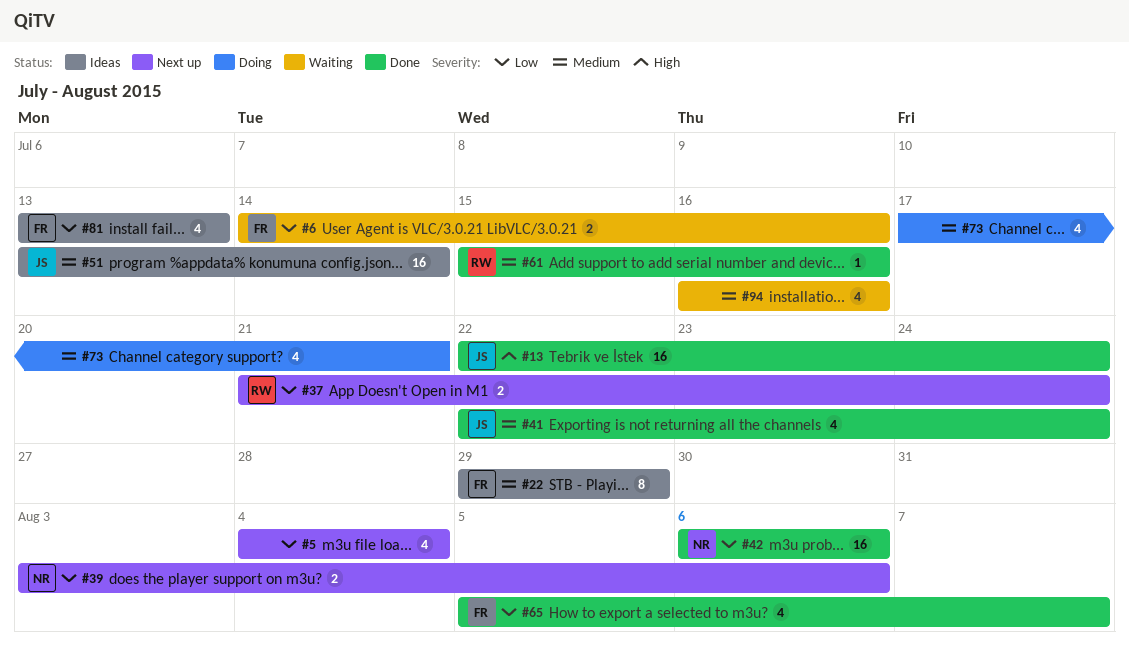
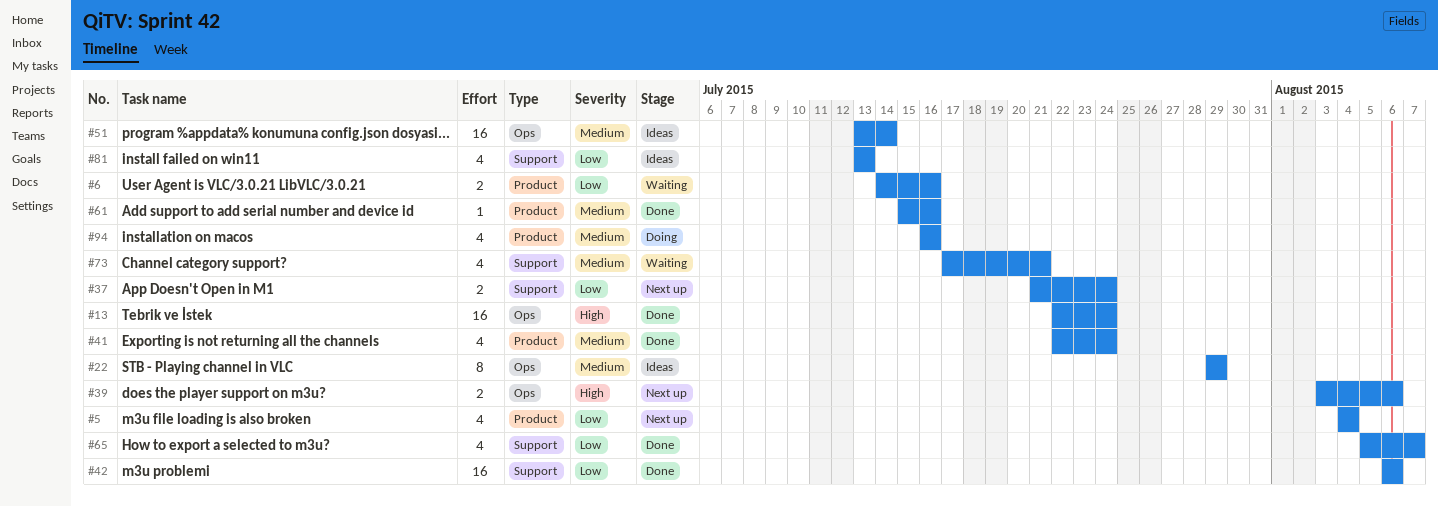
#39, priority: Low -> High
#73, status: Doing -> Waiting
#94, status: Waiting -> Doing

